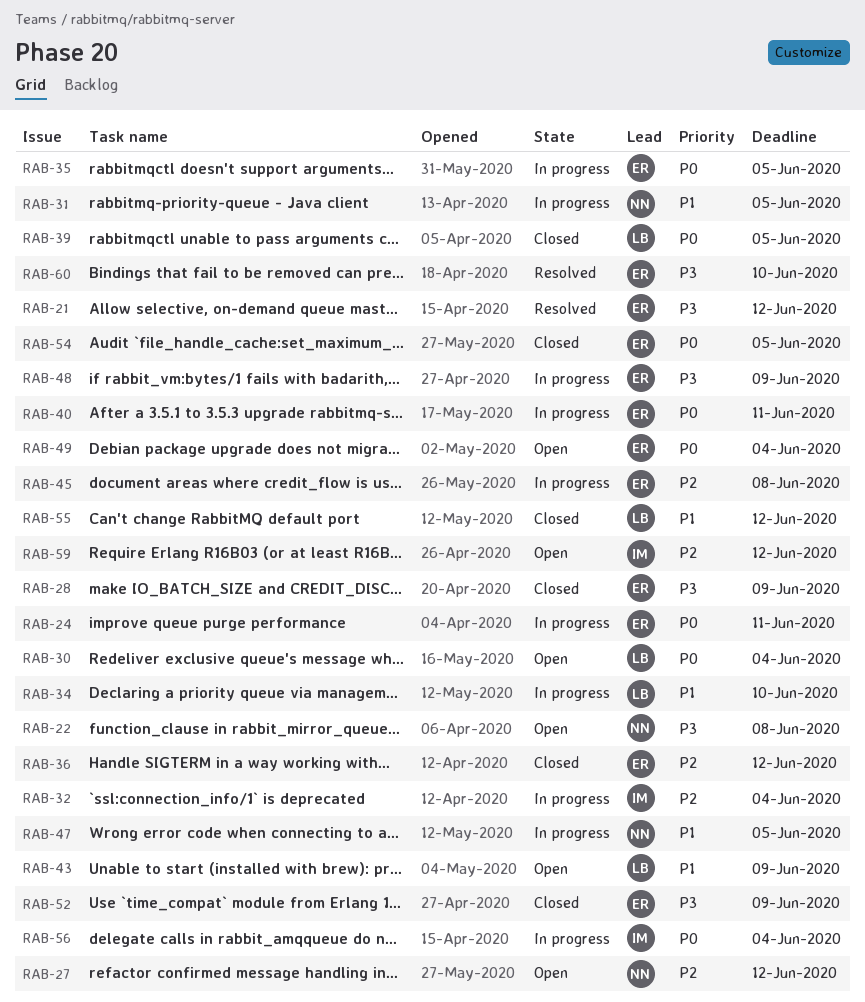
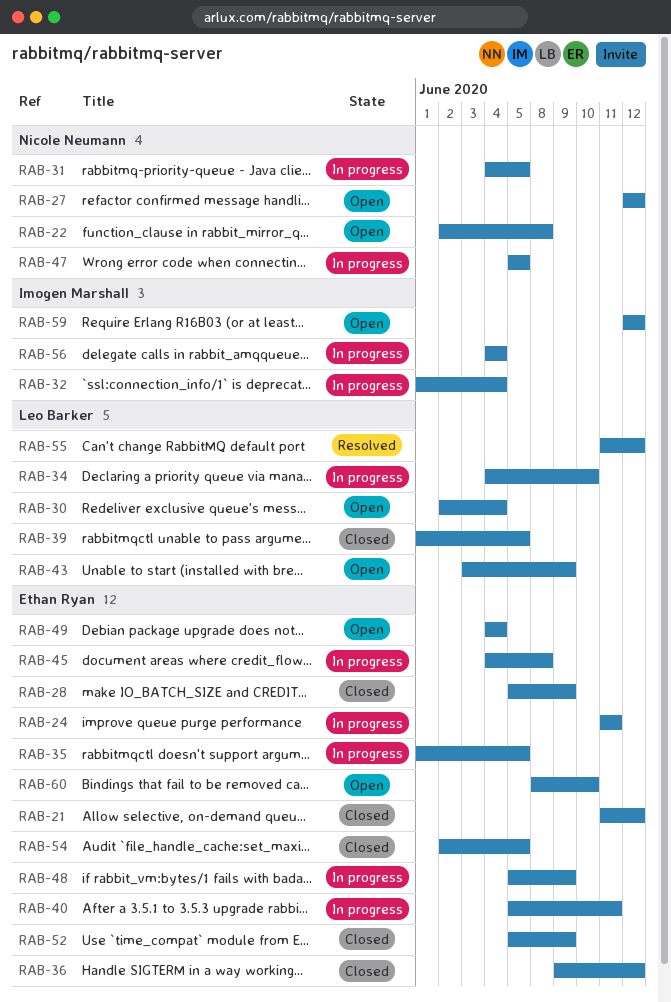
RAB-21, status: Resolved -> Closed
RAB-55, status: Closed -> Resolved
RAB-60, status: Resolved -> Open

